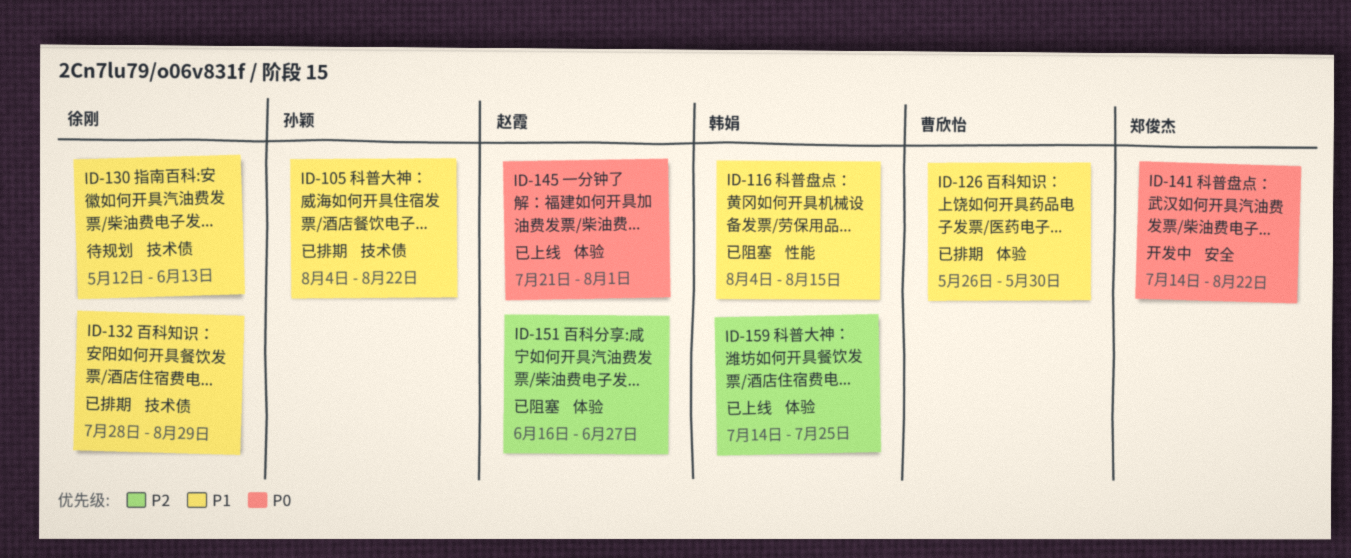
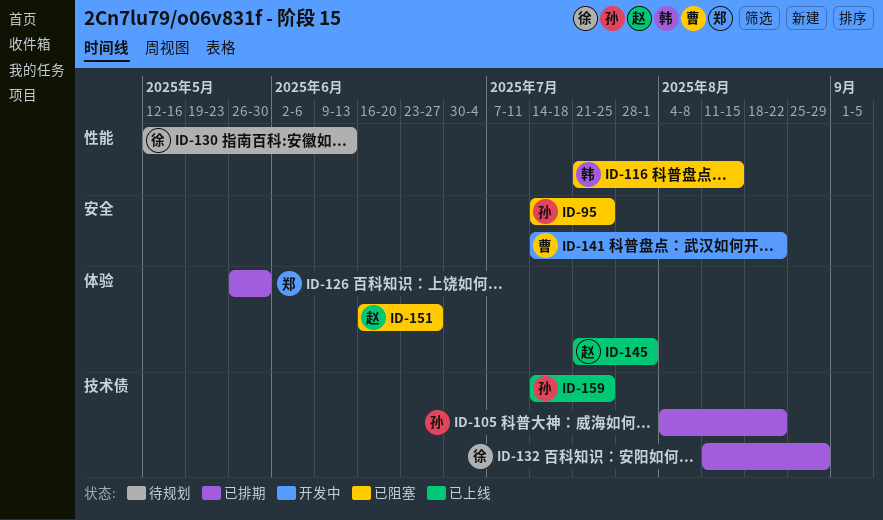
ID-95: none -> present
ID-116, start: Aug 4 -> Jul 21
ID-126, owner: 曹欣怡 -> 郑俊杰
ID-130, label: 技术债 -> 性能
ID-132, start: Jul 28 -> Aug 11
ID-141, owner: 郑俊杰 -> 曹欣怡
ID-159, owner: 韩娟 -> 孙颖
ID-159, label: 体验 -> 技术债

